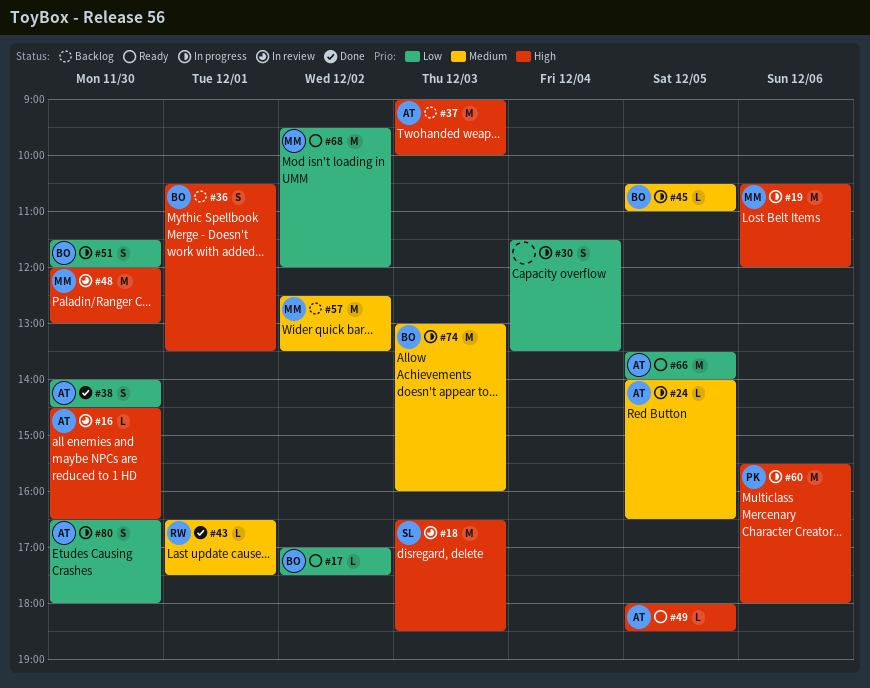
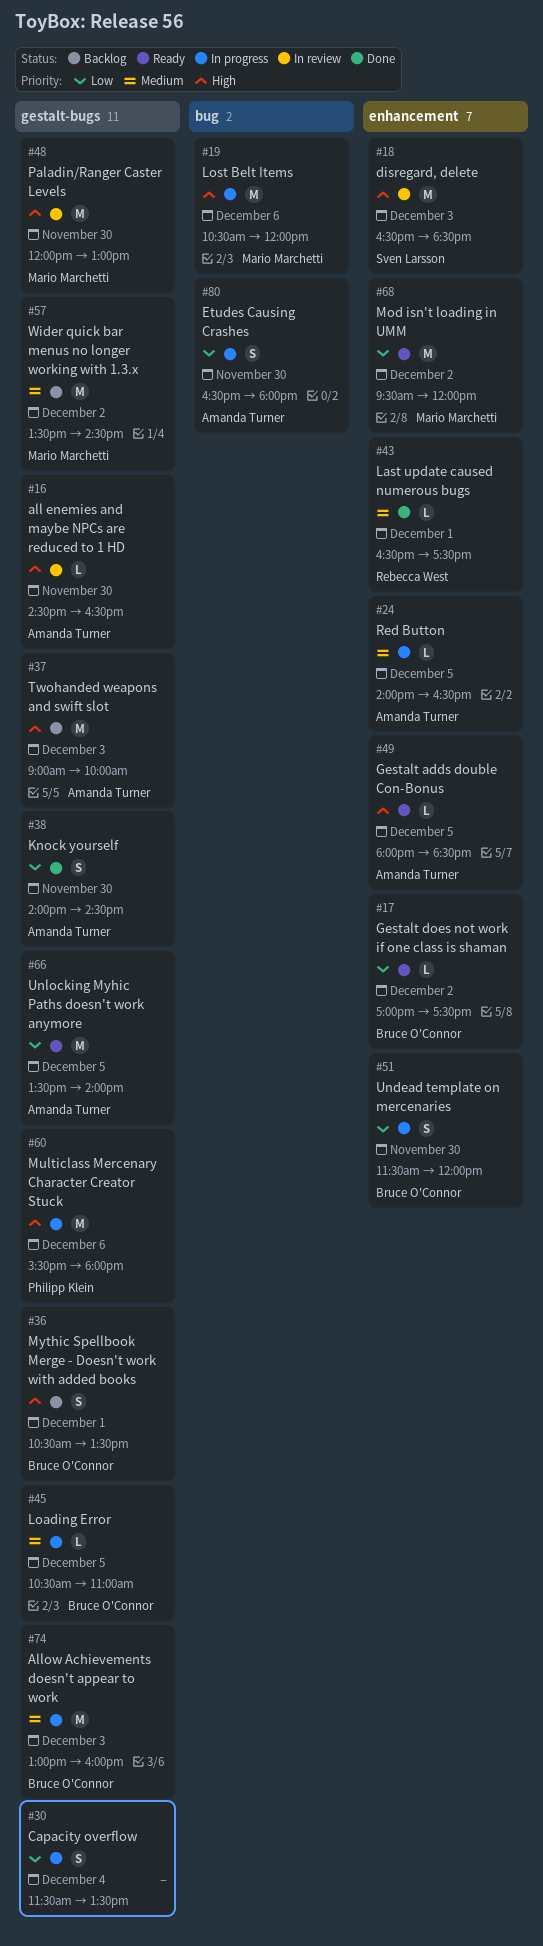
#57, begins: 12:30 -> 13:30
#57, ends: 13:30 -> 14:30

